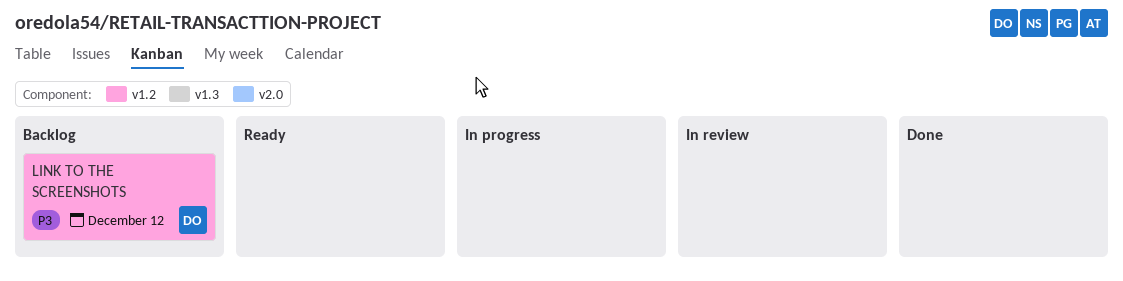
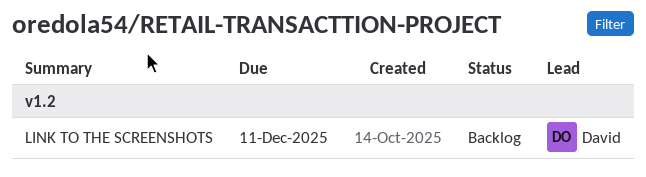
LINK TO THE SCREENSHOTS, due: Dec 12 -> Dec 11

